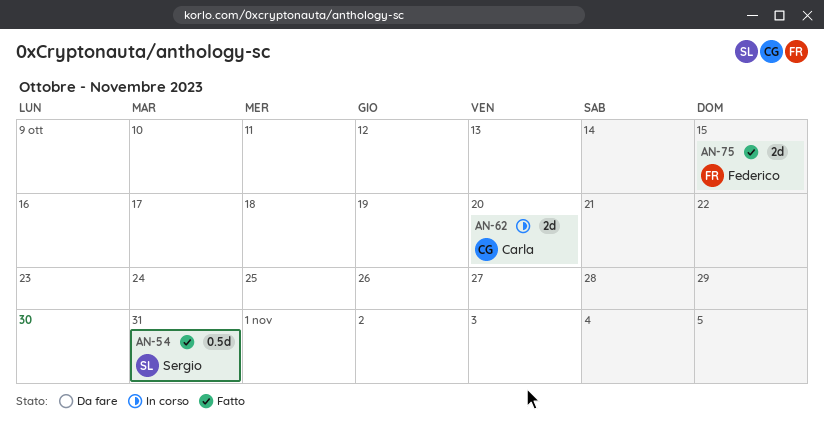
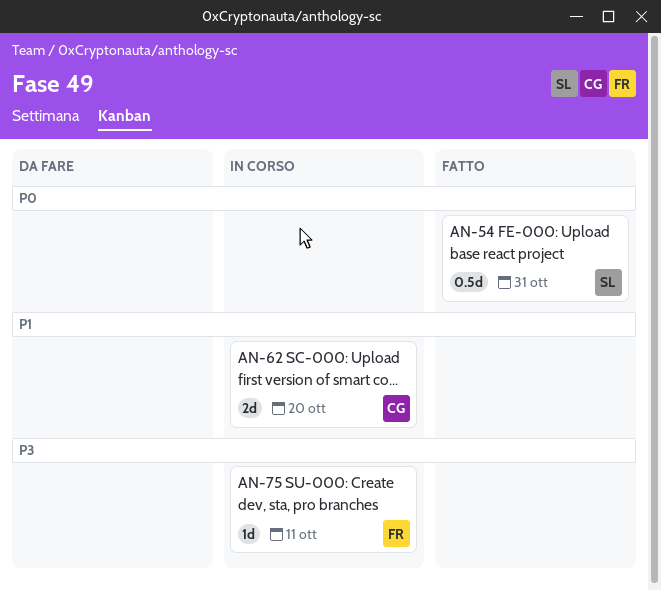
AN-75, status: Fatto -> In corso
AN-75, estimate: 2d -> 1d
AN-75, due: Oct 15 -> Oct 11

